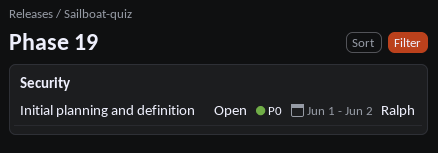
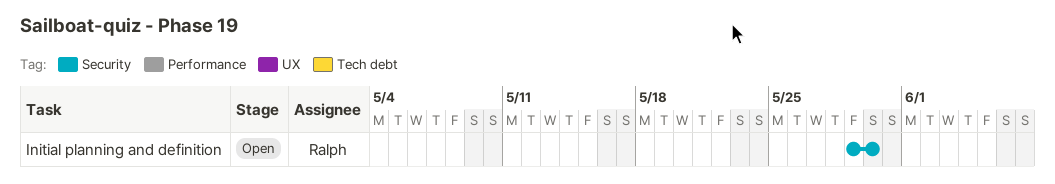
Initial planning and definition, start: Jun 1 -> May 29
Initial planning and definition, due: Jun 2 -> May 30

